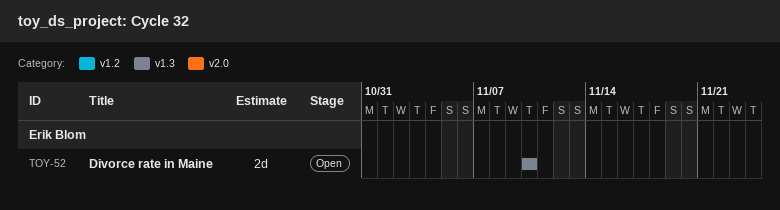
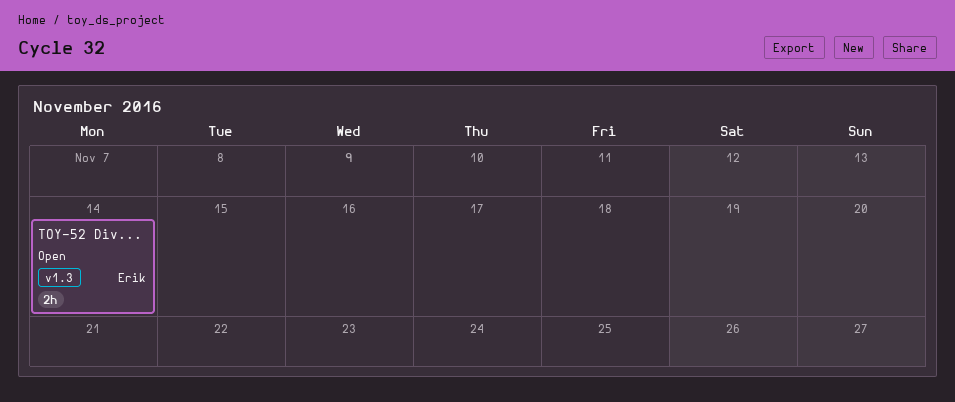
TOY-52, estimate: 2d -> 2h
TOY-52, due: Nov 10 -> Nov 14

